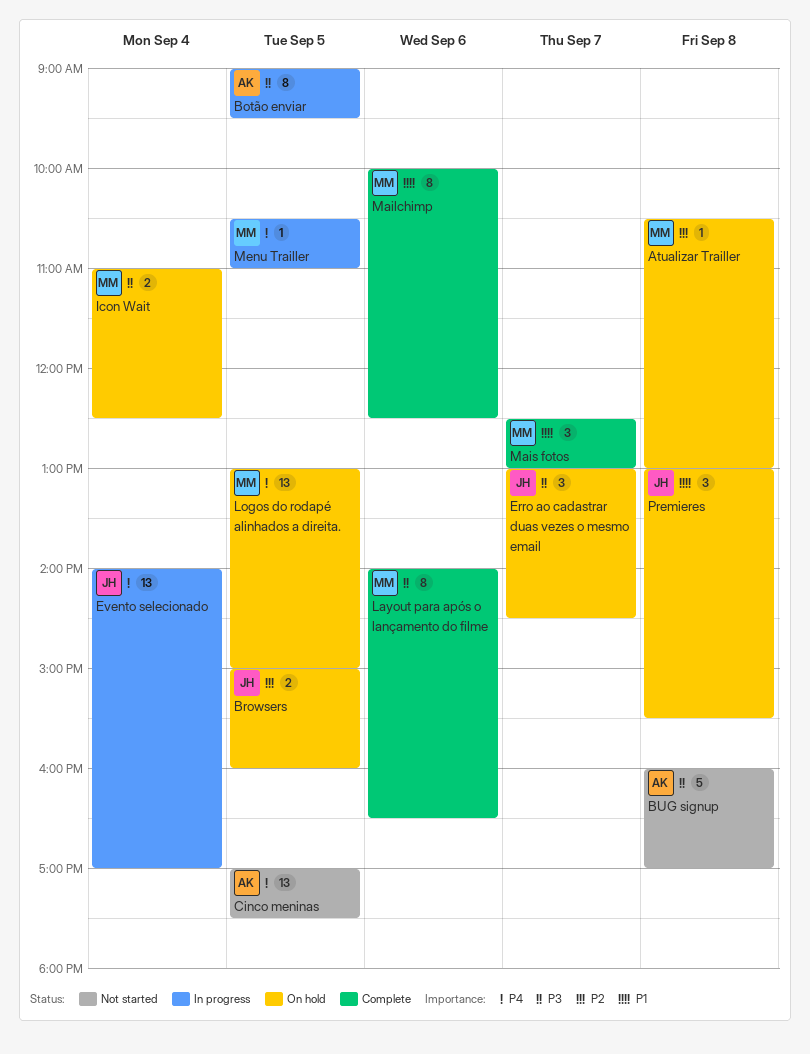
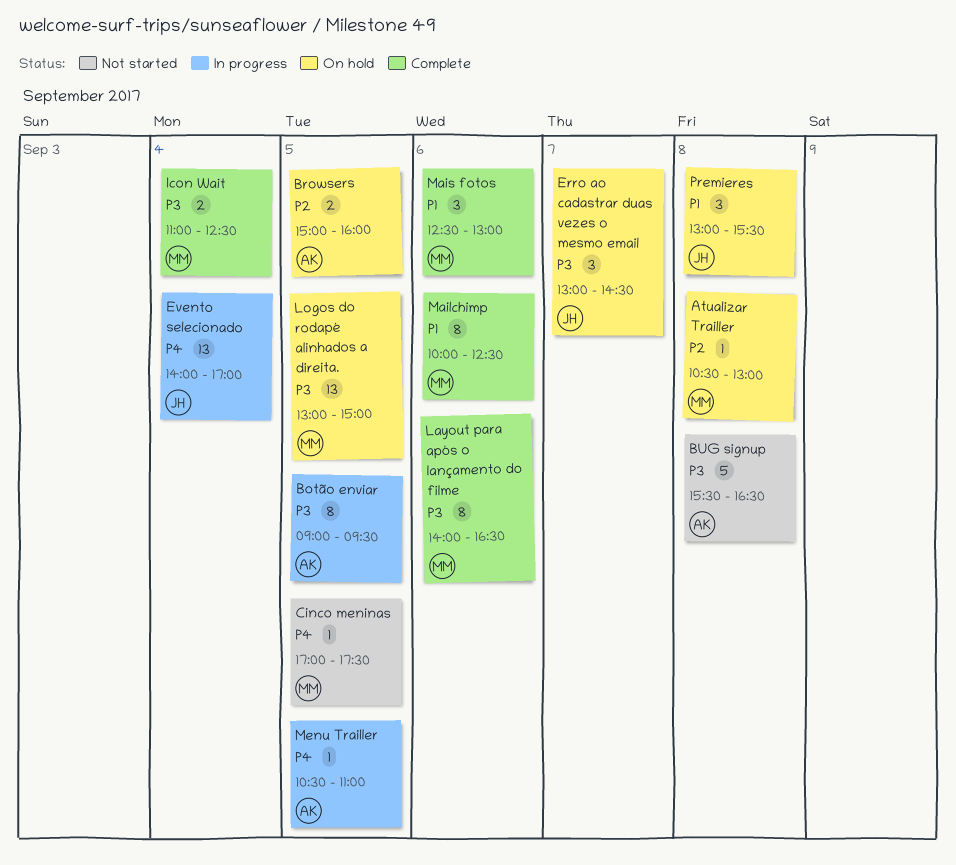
Browsers, owner: JH -> AK
BUG signup, begins: 16:00 -> 15:30
BUG signup, ends: 17:00 -> 16:30
Cinco meninas, owner: AK -> MM
Cinco meninas, estimate: 13 -> 1
Icon Wait, status: On hold -> Complete
Logos do rodapé alinhados a direita., priority: P4 -> P3
Mais fotos, day: Sep 7 -> Sep 6
Menu Trailler, owner: MM -> AK

